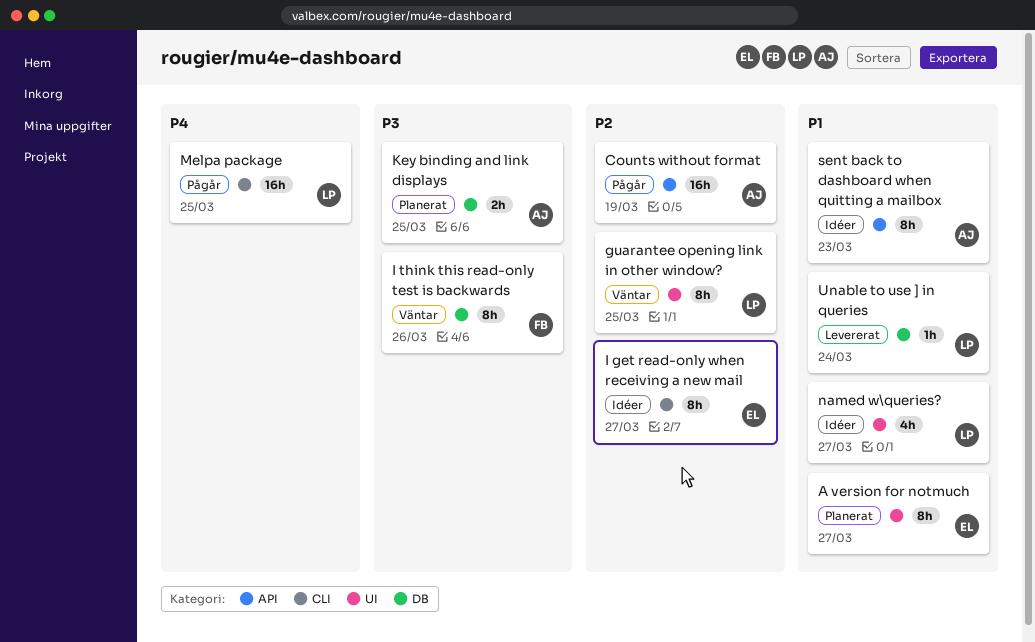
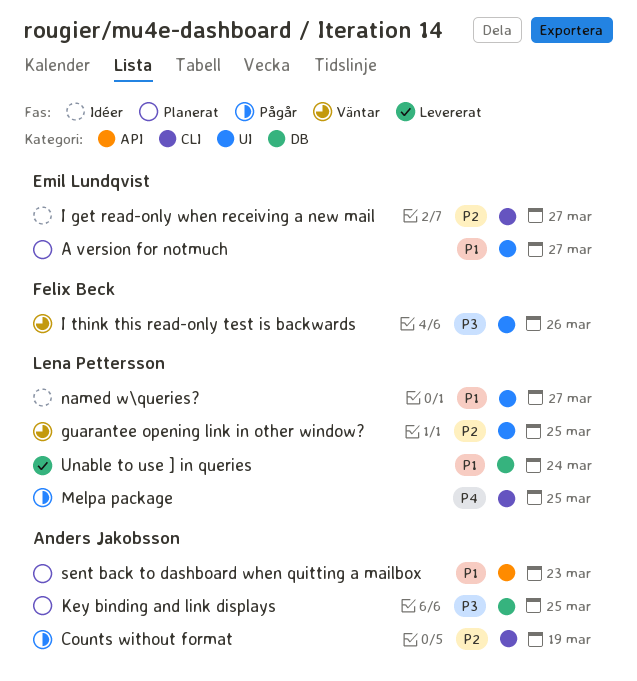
Counts without format, label: API -> CLI
I think this read-only test is backwards, label: DB -> UI
sent back to dashboard when quitting a mailbox, status: Idéer -> Planerat

